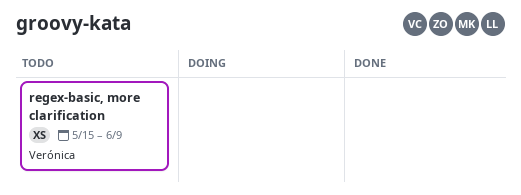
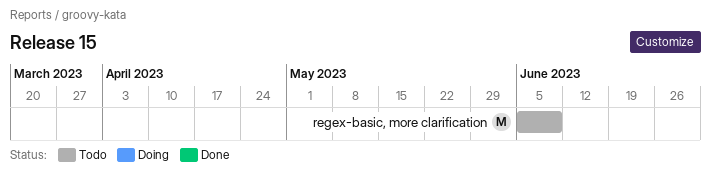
regex-basic, more clarification, estimate: XS -> M
regex-basic, more clarification, start: May 15 -> Jun 5

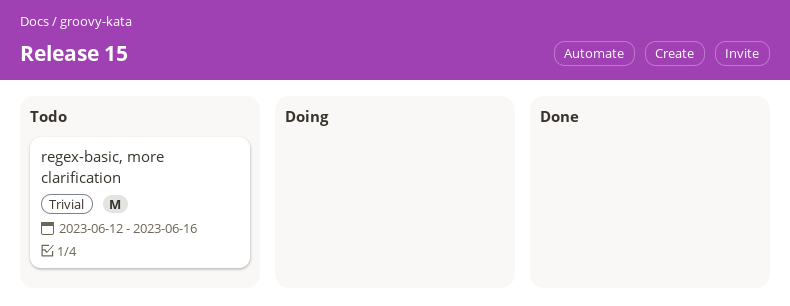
regex-basic, more clarification, start: Jun 5 -> Jun 12
regex-basic, more clarification, due: Jun 9 -> Jun 16

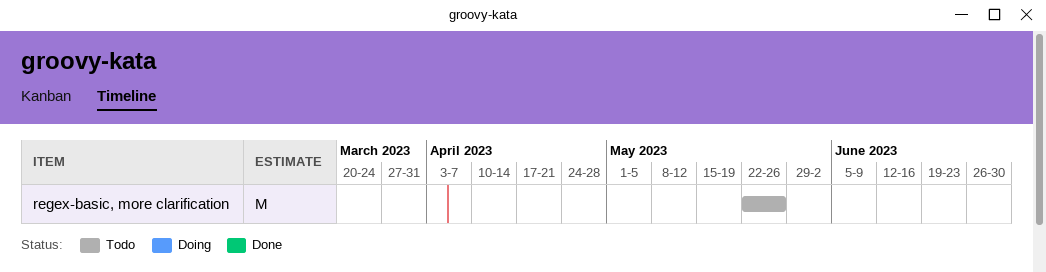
regex-basic, more clarification, start: Jun 12 -> May 22
regex-basic, more clarification, due: Jun 16 -> May 26

